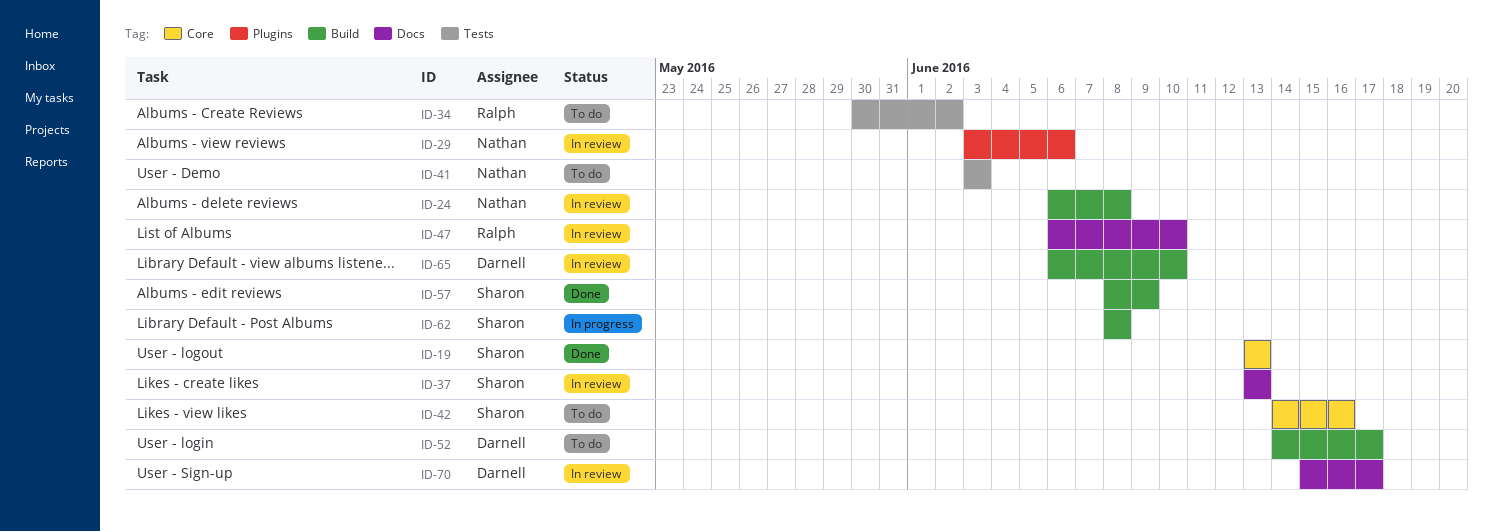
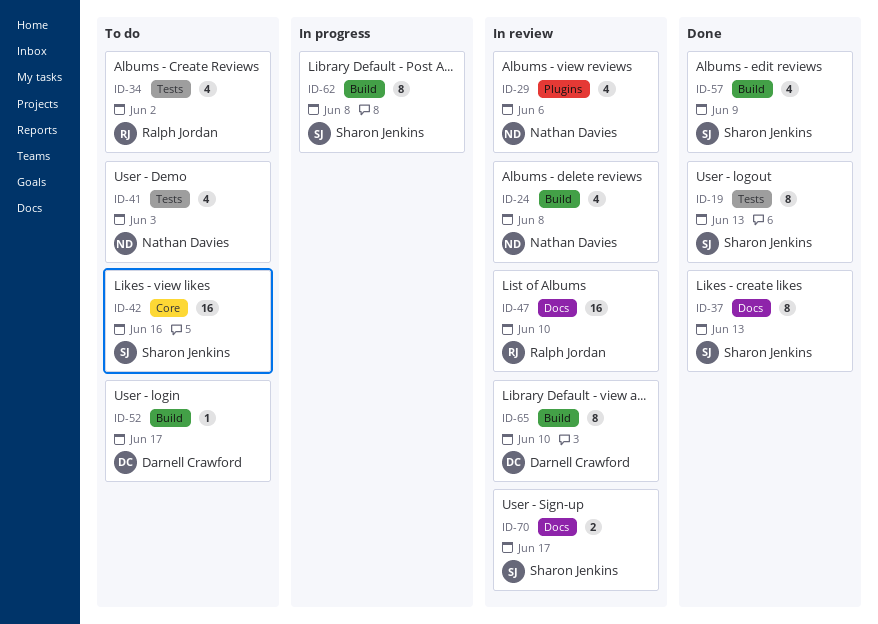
ID-19, label: Core -> Tests
ID-37, status: In review -> Done
ID-70, owner: Darnell Crawford -> Sharon Jenkins

